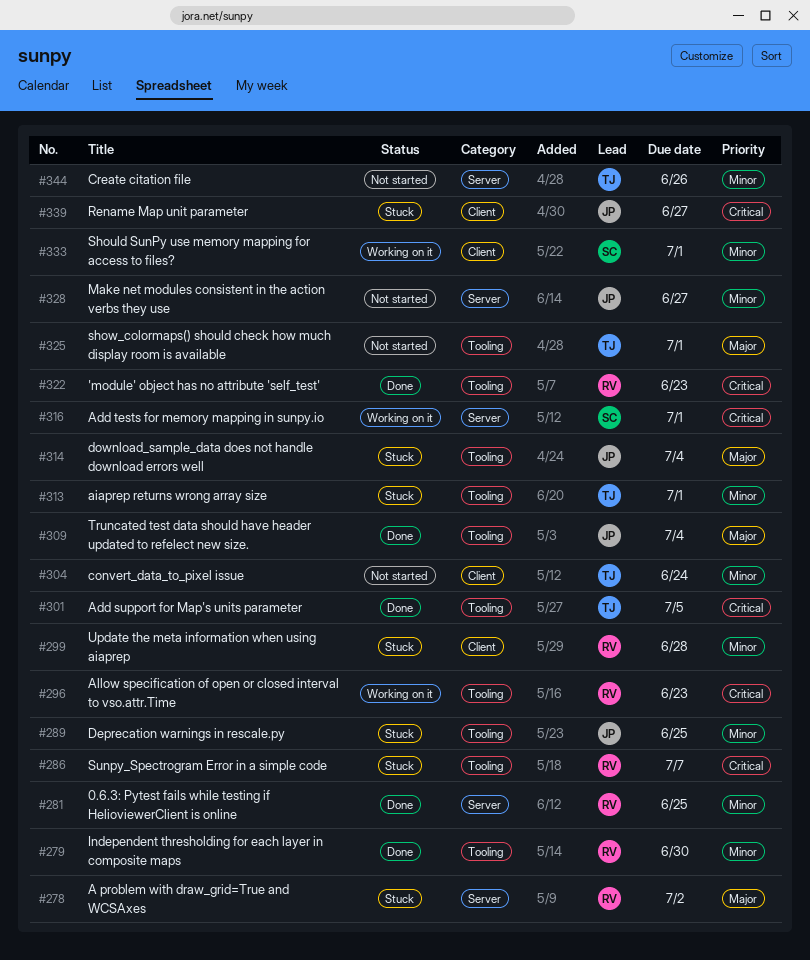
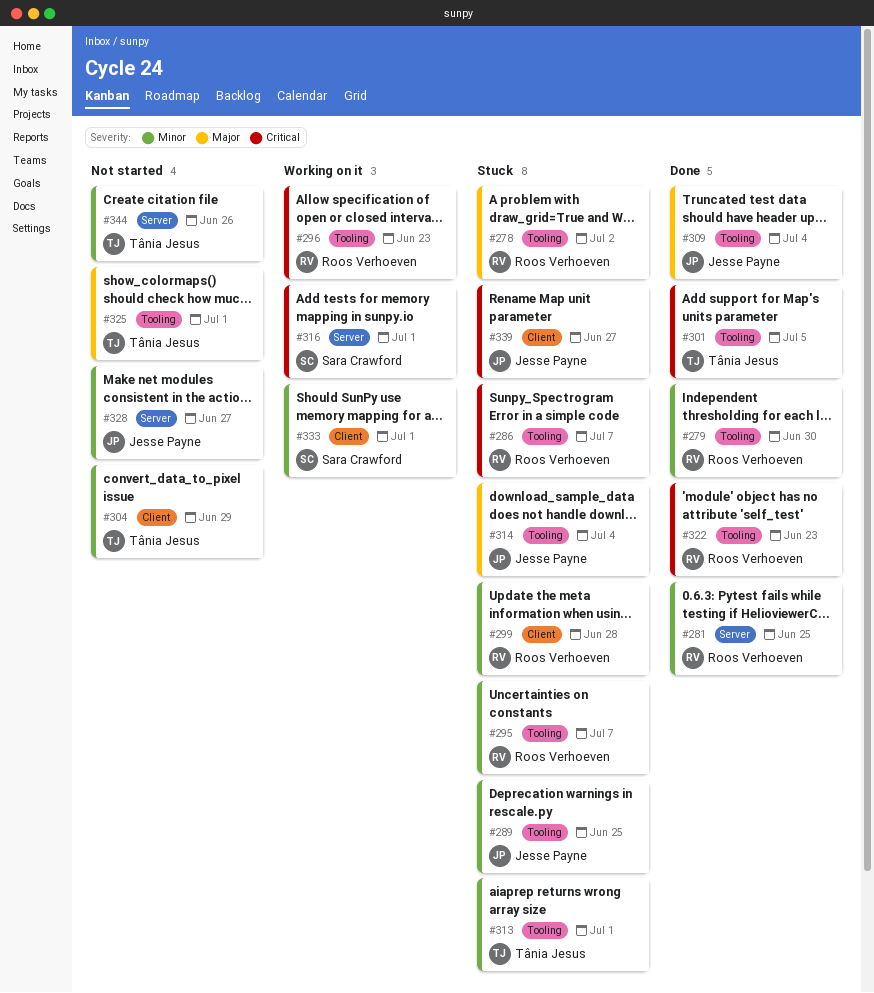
#278, label: Server -> Tooling
#295: none -> present
#304, due: Jun 24 -> Jun 29

